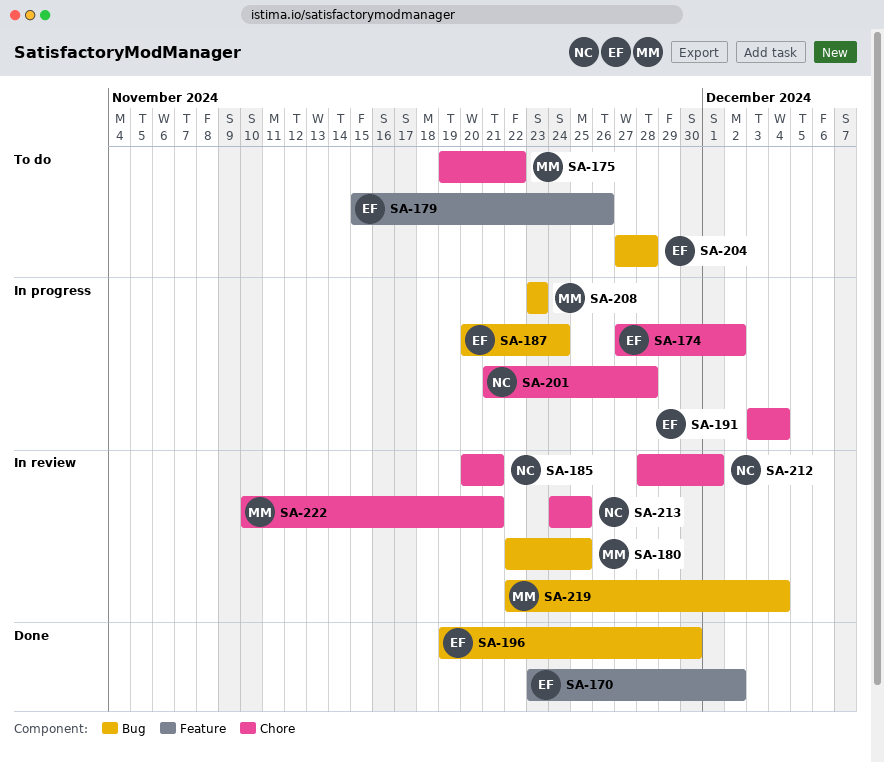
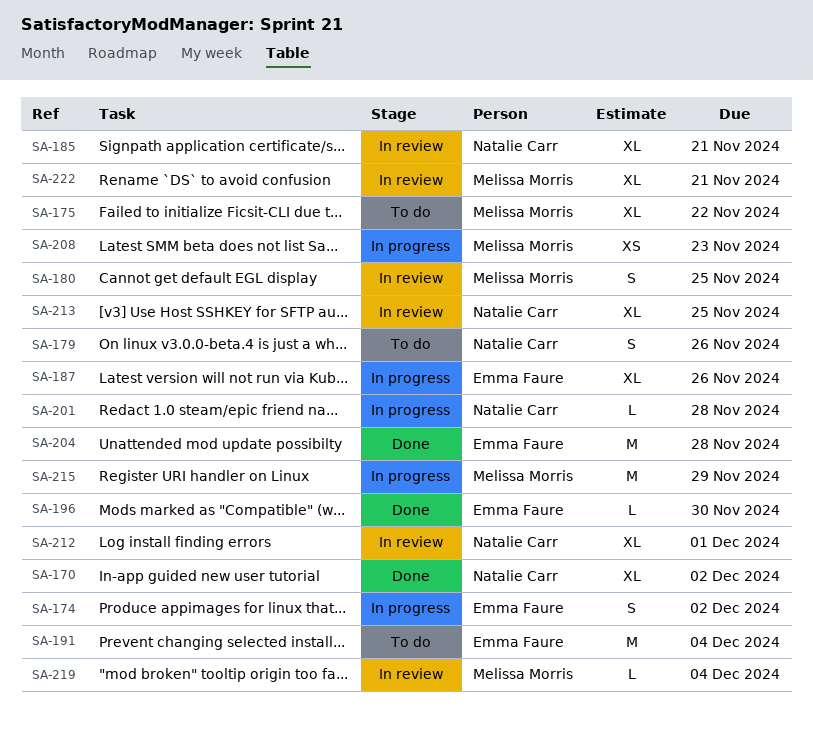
SA-170, owner: Emma Faure -> Natalie Carr
SA-179, owner: Emma Faure -> Natalie Carr
SA-187, due: Nov 24 -> Nov 26
SA-191, status: In progress -> To do
SA-204, status: To do -> Done
SA-215: none -> present

